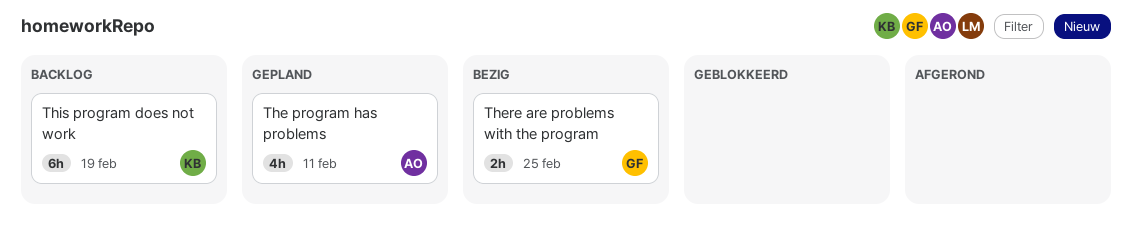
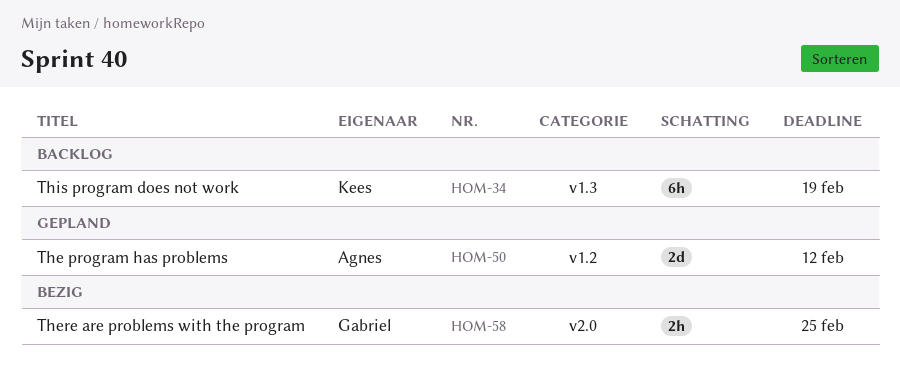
The program has problems, estimate: 4h -> 2d
The program has problems, due: Feb 11 -> Feb 12

